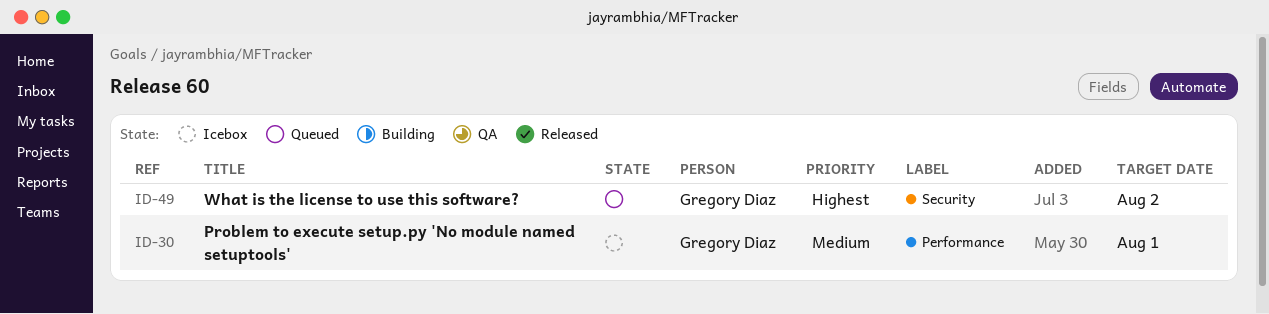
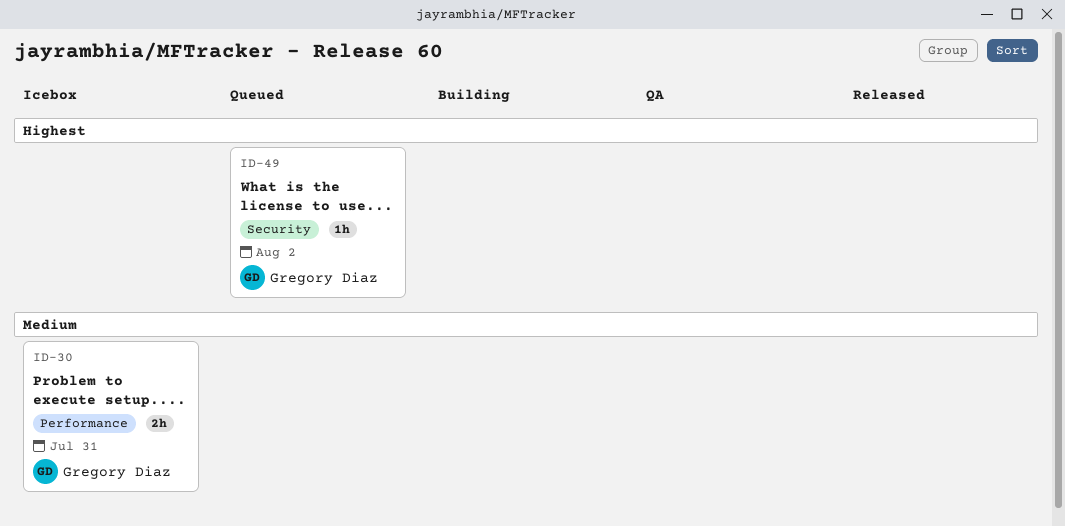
ID-30, due: Aug 1 -> Jul 31

